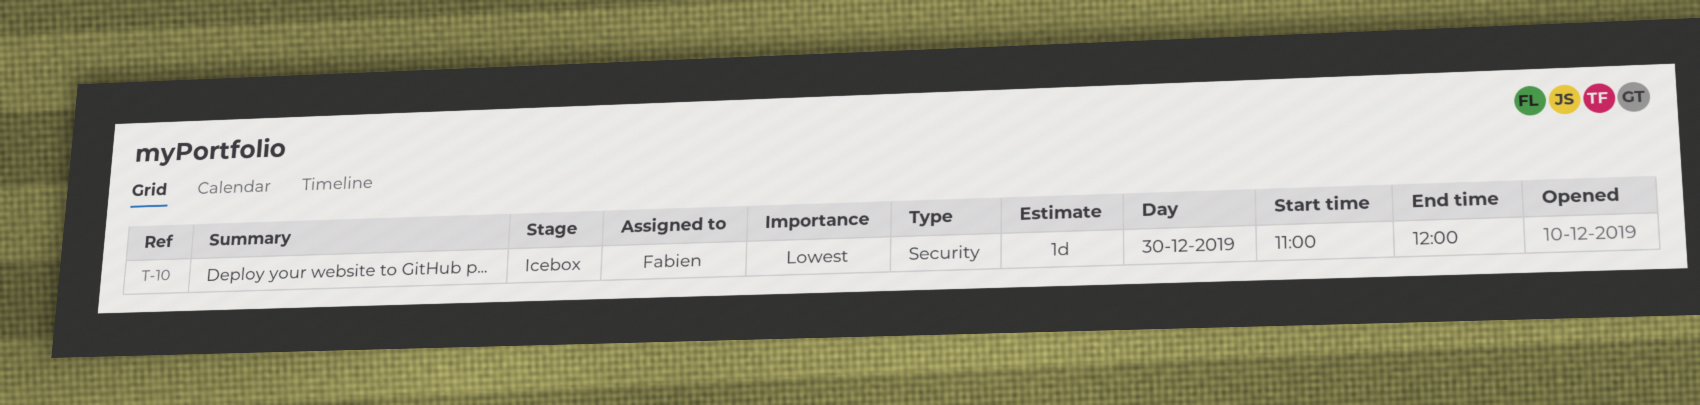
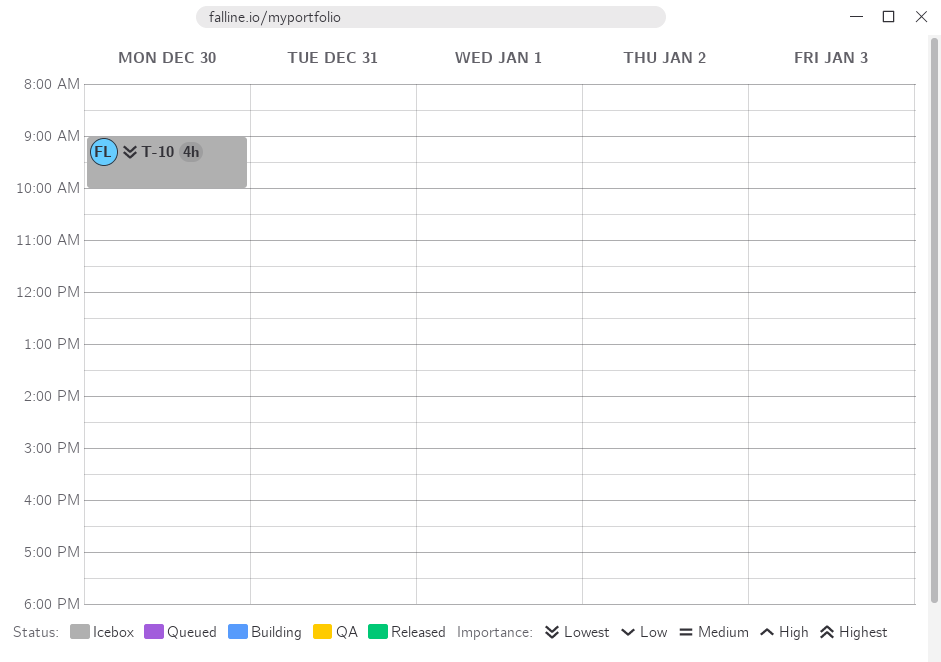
T-10, estimate: 1d -> 4h
T-10, begins: 11:00 -> 09:00
T-10, ends: 12:00 -> 10:00

